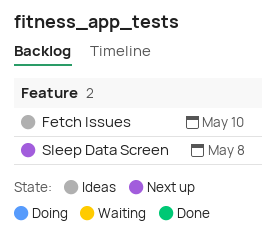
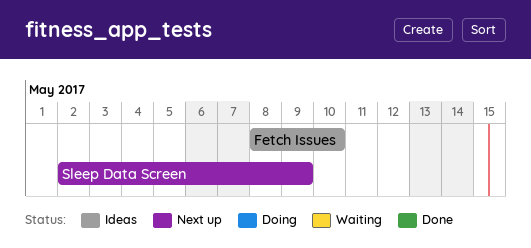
Sleep Data Screen, due: May 8 -> May 9

